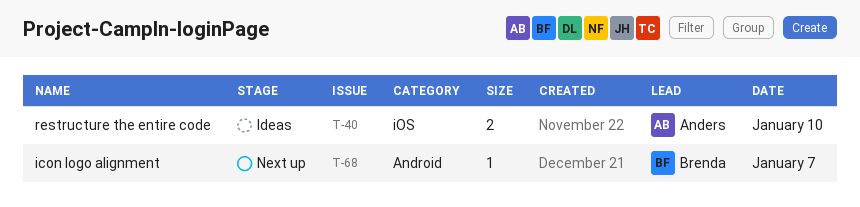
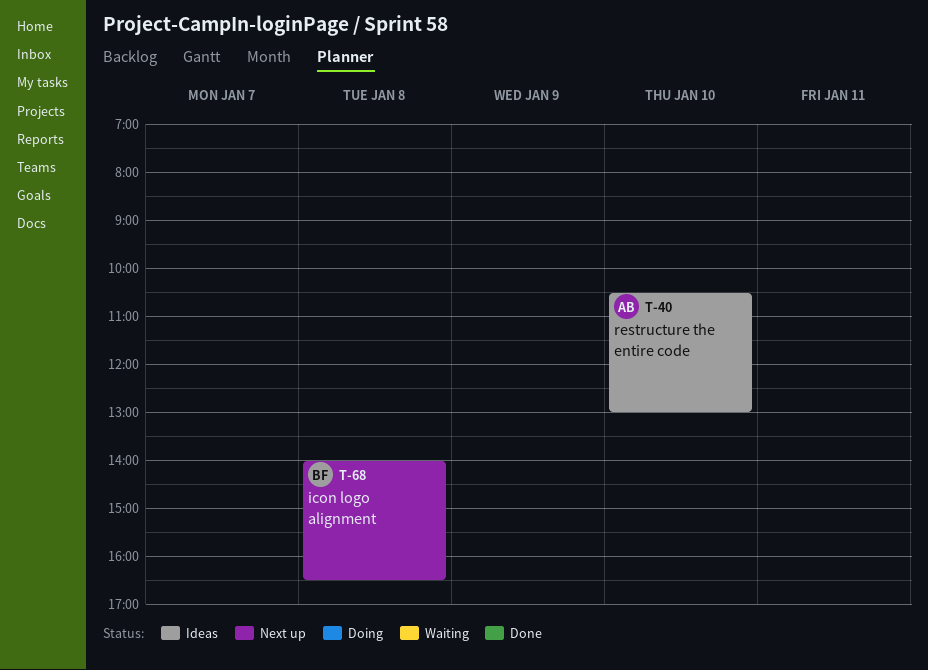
T-68, day: Jan 7 -> Jan 8

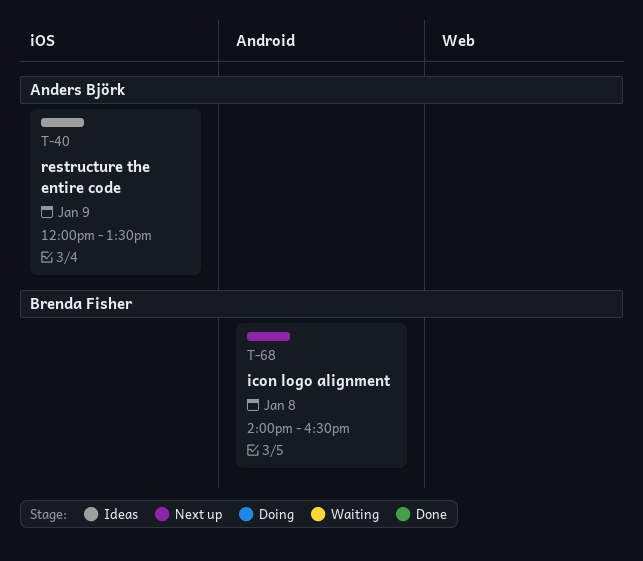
T-40, day: Jan 10 -> Jan 9
T-40, begins: 10:30 -> 12:00
T-40, ends: 13:00 -> 13:30

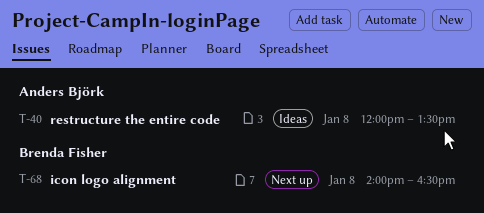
T-40, day: Jan 9 -> Jan 8

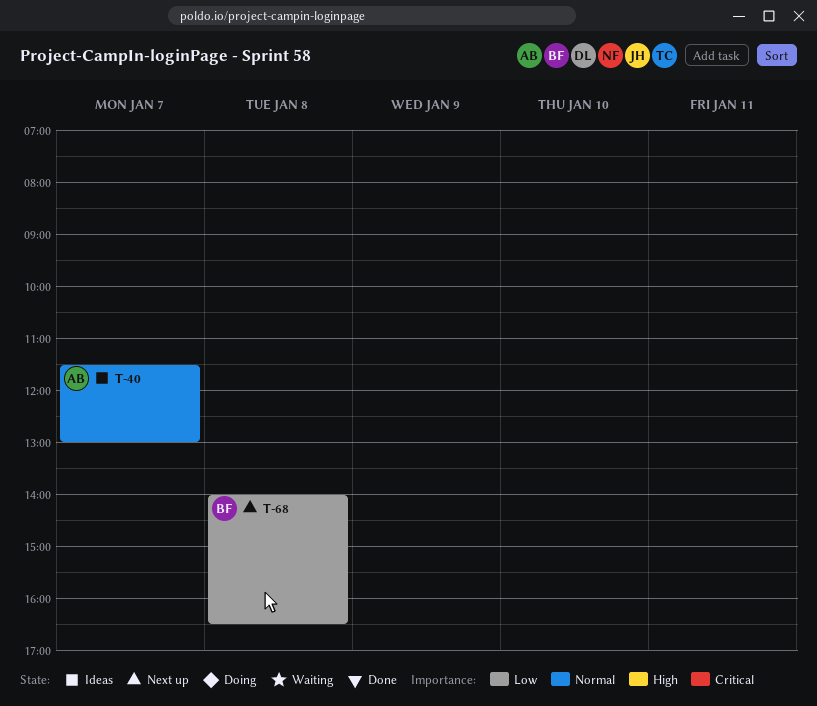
T-40, day: Jan 8 -> Jan 7
T-40, begins: 12:00 -> 11:30
T-40, ends: 13:30 -> 13:00

